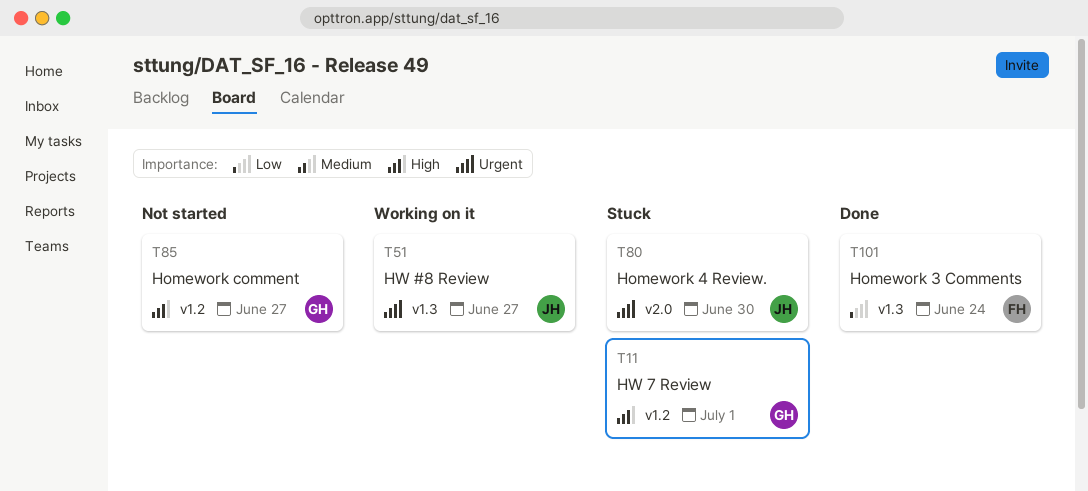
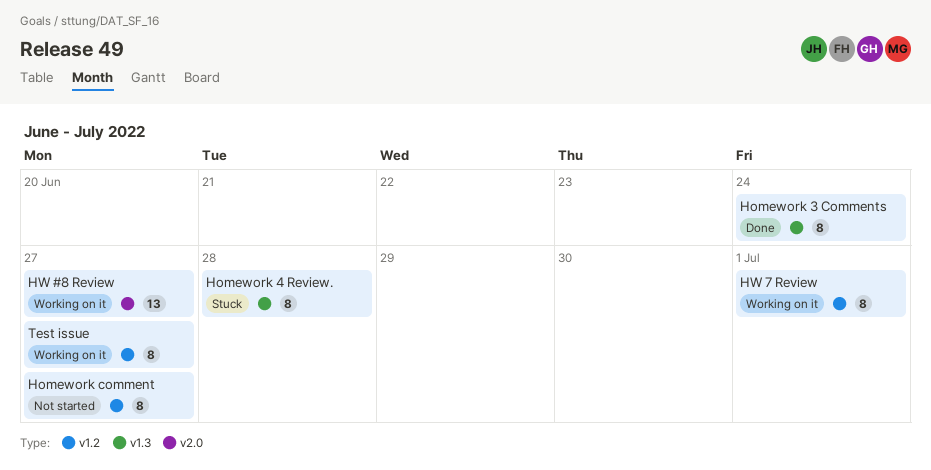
Homework 4 Review., label: v2.0 -> v1.3
Homework 4 Review., due: Jun 30 -> Jun 28
HW #8 Review, label: v1.3 -> v2.0
HW 7 Review, status: Stuck -> Working on it
Test issue: none -> present

